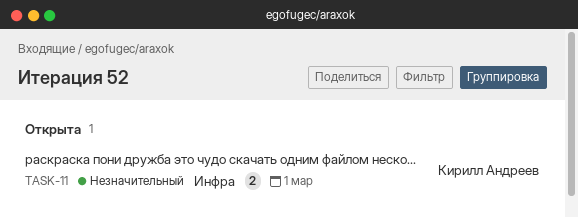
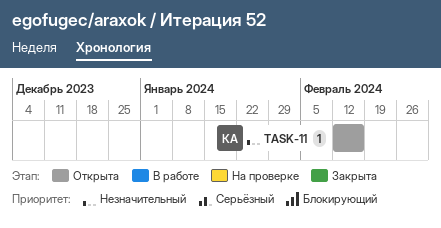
TASK-11, estimate: 2 -> 1
TASK-11, due: Mar 1 -> Feb 16

